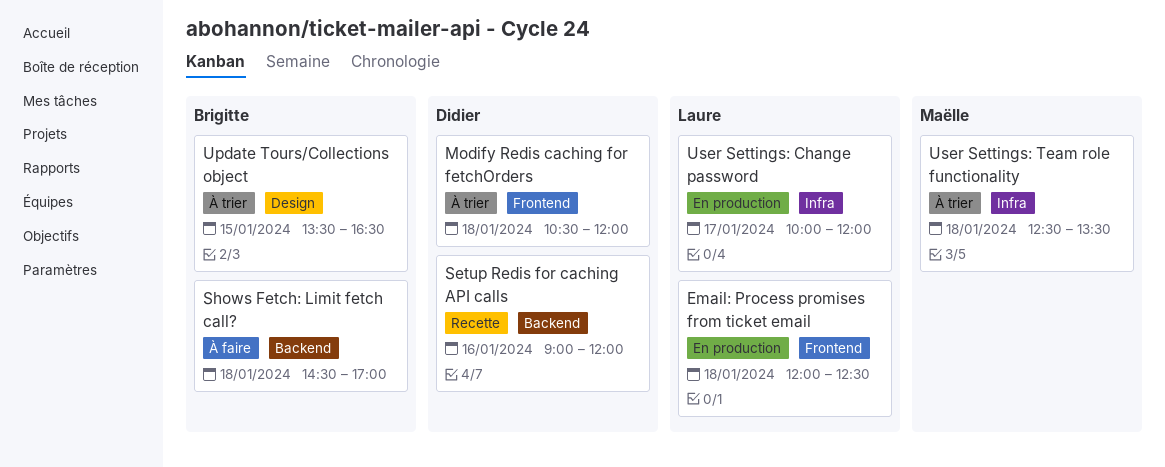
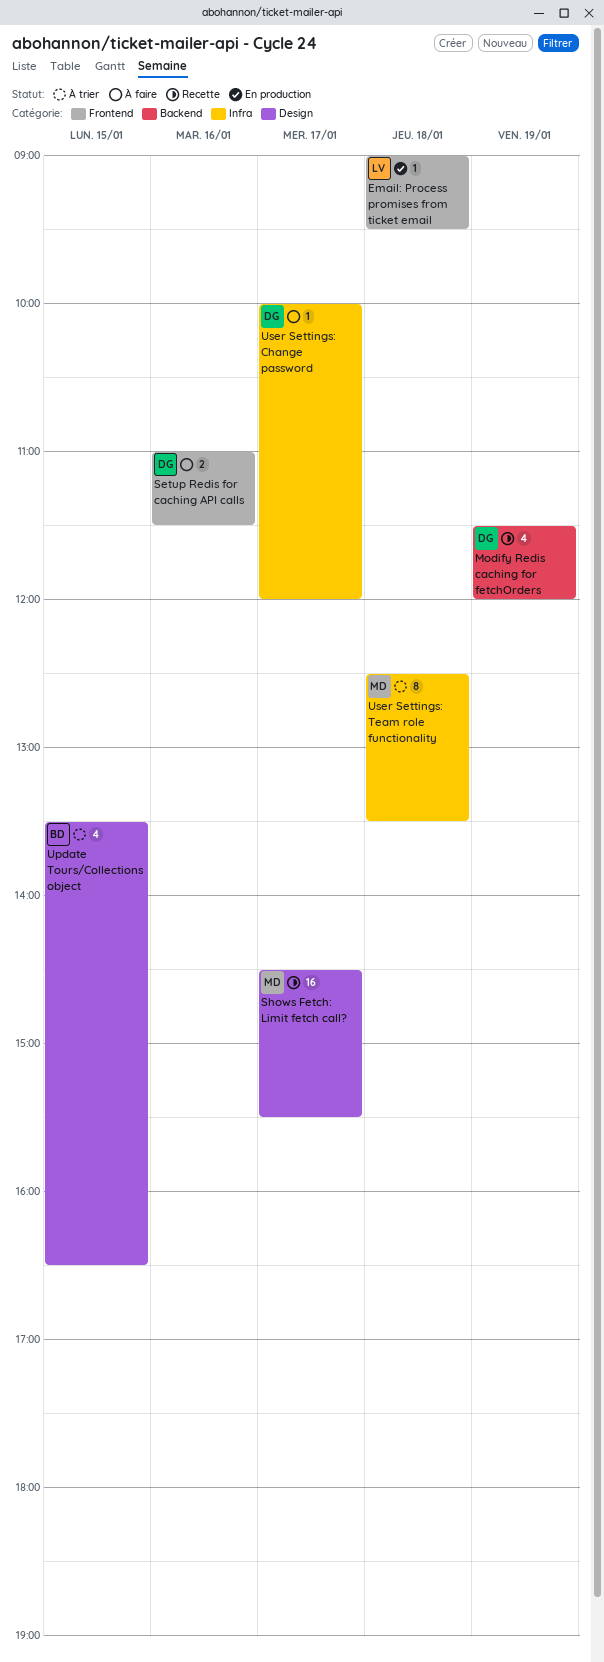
Email: Process promises from ticket email, begins: 12:00 -> 09:00
Email: Process promises from ticket email, ends: 12:30 -> 09:30
Modify Redis caching for fetchOrders, status: À trier -> Recette
Modify Redis caching for fetchOrders, label: Frontend -> Backend
Modify Redis caching for fetchOrders, day: Jan 18 -> Jan 19
Modify Redis caching for fetchOrders, begins: 10:30 -> 11:30
Setup Redis for caching API calls, status: Recette -> À faire
Setup Redis for caching API calls, label: Backend -> Frontend
Setup Redis for caching API calls, begins: 09:00 -> 11:00
Setup Redis for caching API calls, ends: 12:00 -> 11:30
Shows Fetch: Limit fetch call?, status: À faire -> Recette
Shows Fetch: Limit fetch call?, owner: Brigitte -> Maëlle
Shows Fetch: Limit fetch call?, label: Backend -> Design
Shows Fetch: Limit fetch call?, day: Jan 18 -> Jan 17
Shows Fetch: Limit fetch call?, ends: 17:00 -> 15:30
User Settings: Change password, status: En production -> À faire
User Settings: Change password, owner: Laure -> Didier

